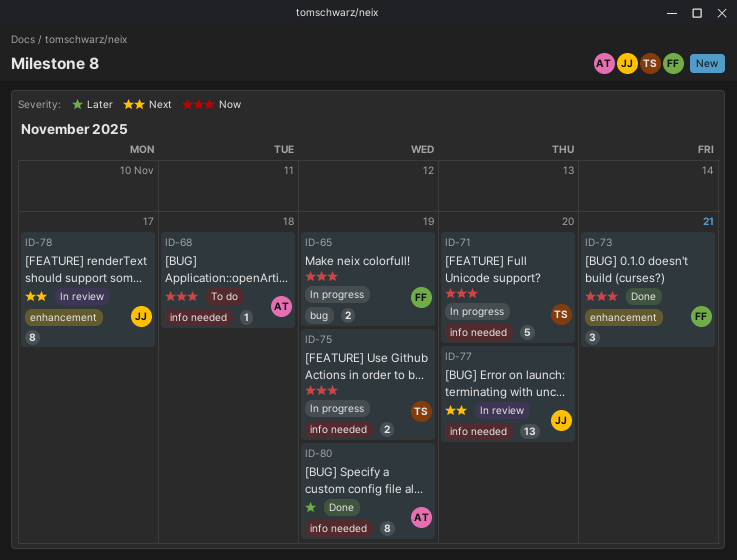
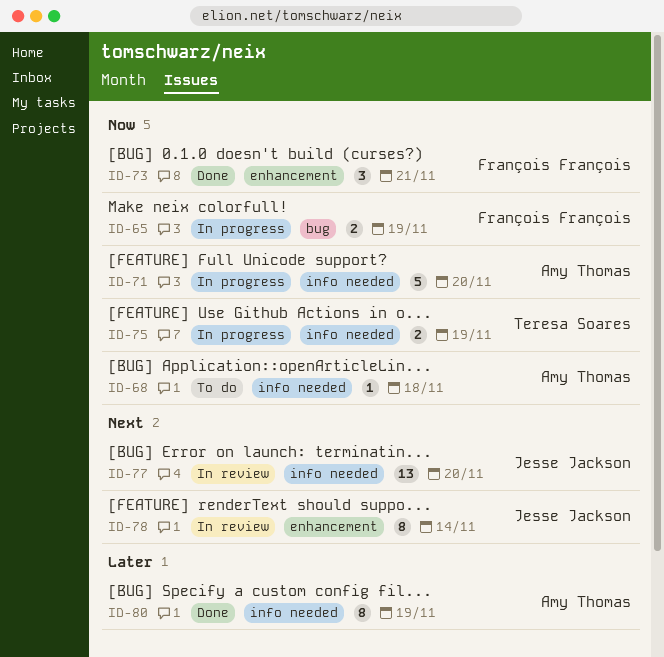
ID-71, owner: Teresa Soares -> Amy Thomas
ID-78, due: Nov 17 -> Nov 14

